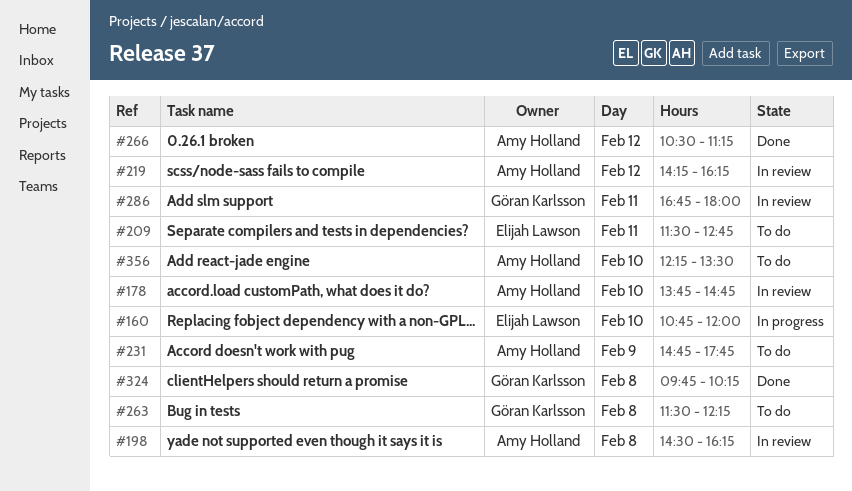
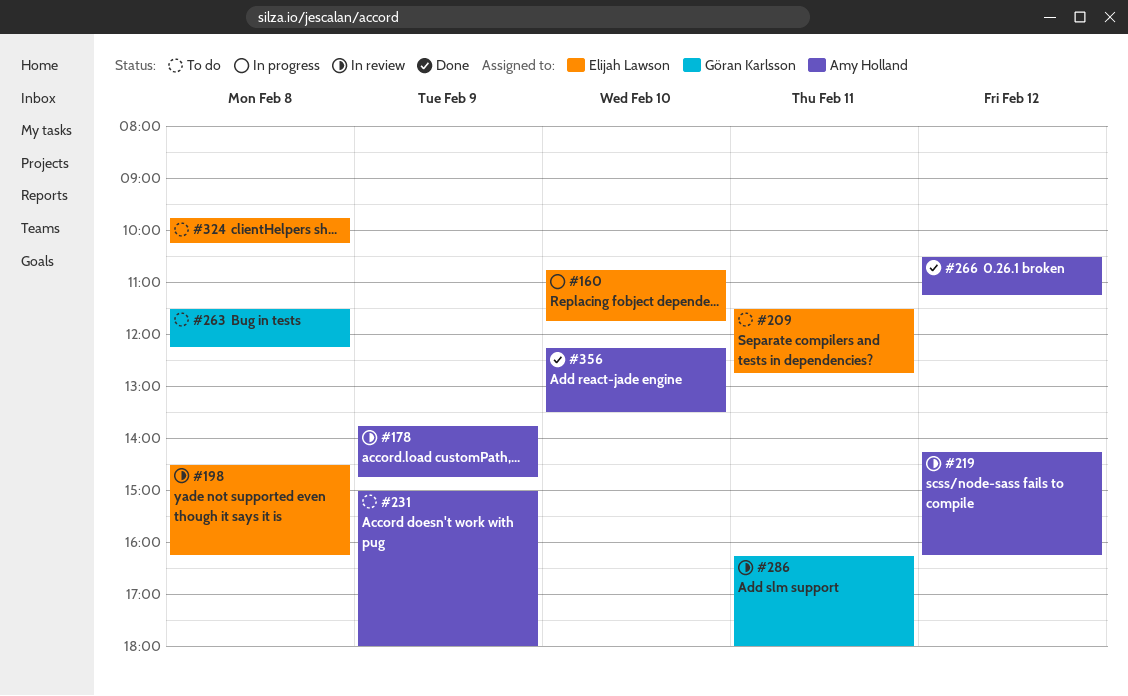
#160, ends: 12:00 -> 11:45
#178, day: Feb 10 -> Feb 9
#198, owner: Amy Holland -> Elijah Lawson
#231, begins: 14:45 -> 15:00
#231, ends: 17:45 -> 18:00
#286, begins: 16:45 -> 16:15
#324, status: Done -> To do
#324, owner: Göran Karlsson -> Elijah Lawson
#356, status: To do -> Done

